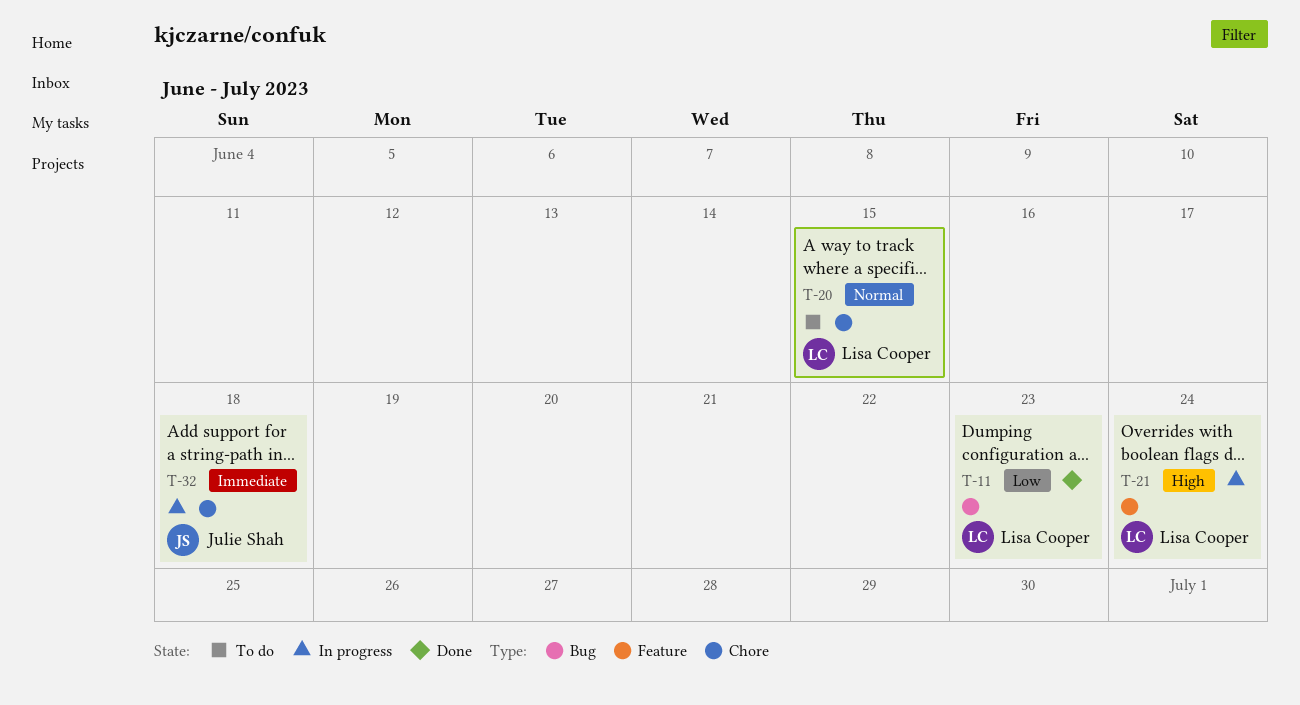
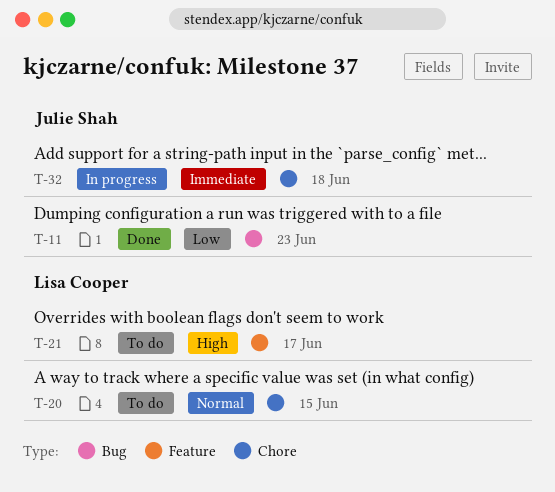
T-11, owner: Lisa Cooper -> Julie Shah
T-21, status: In progress -> To do
T-21, due: Jun 24 -> Jun 17

